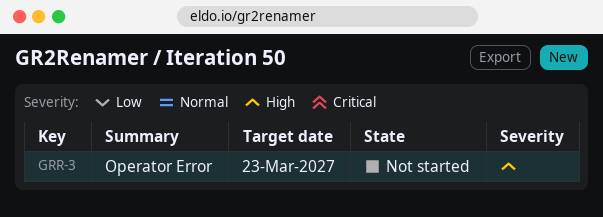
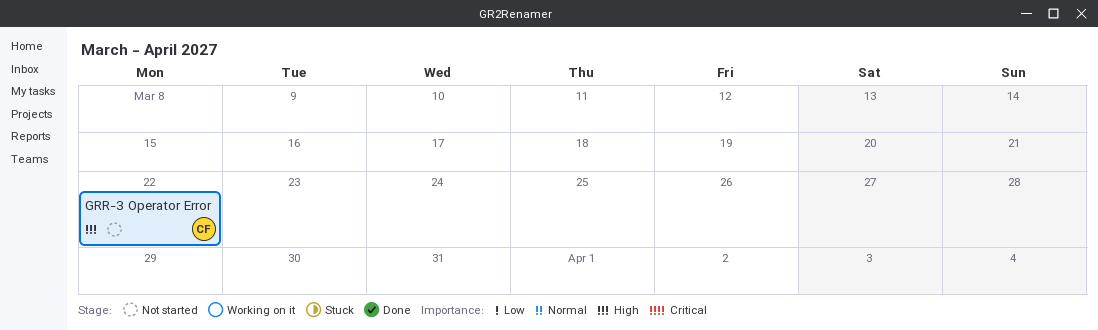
GRR-3, due: Mar 23 -> Mar 22

